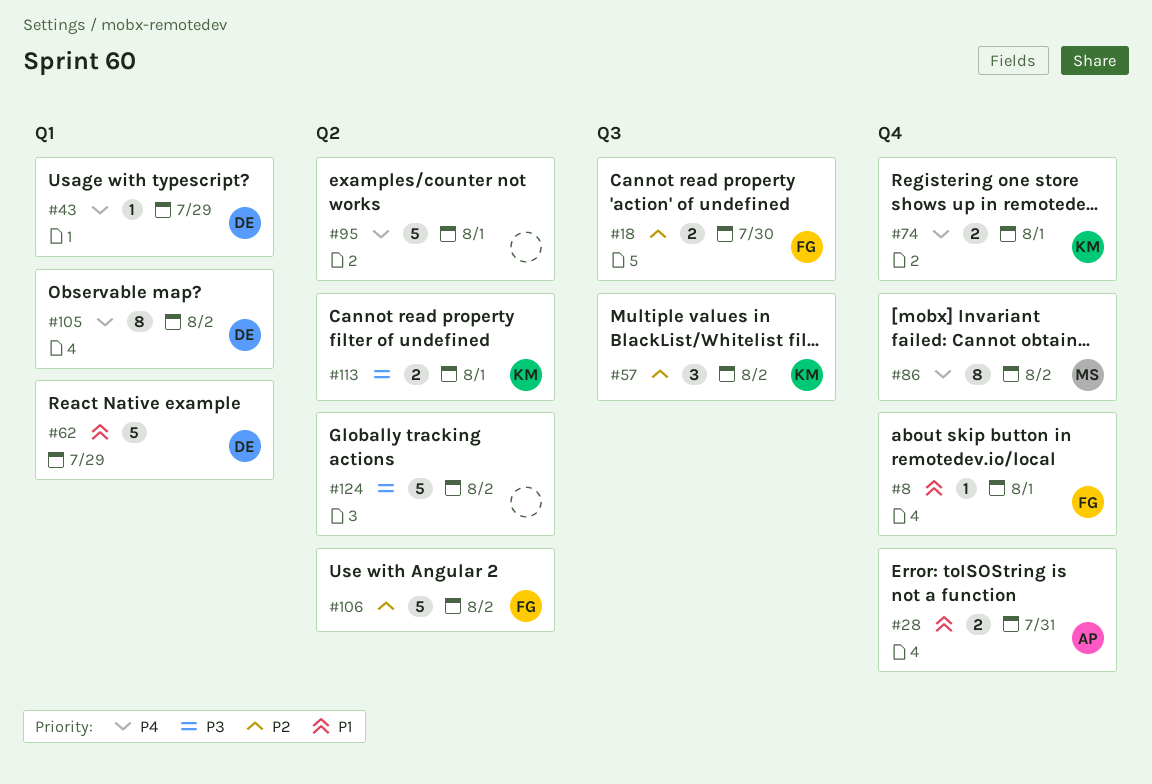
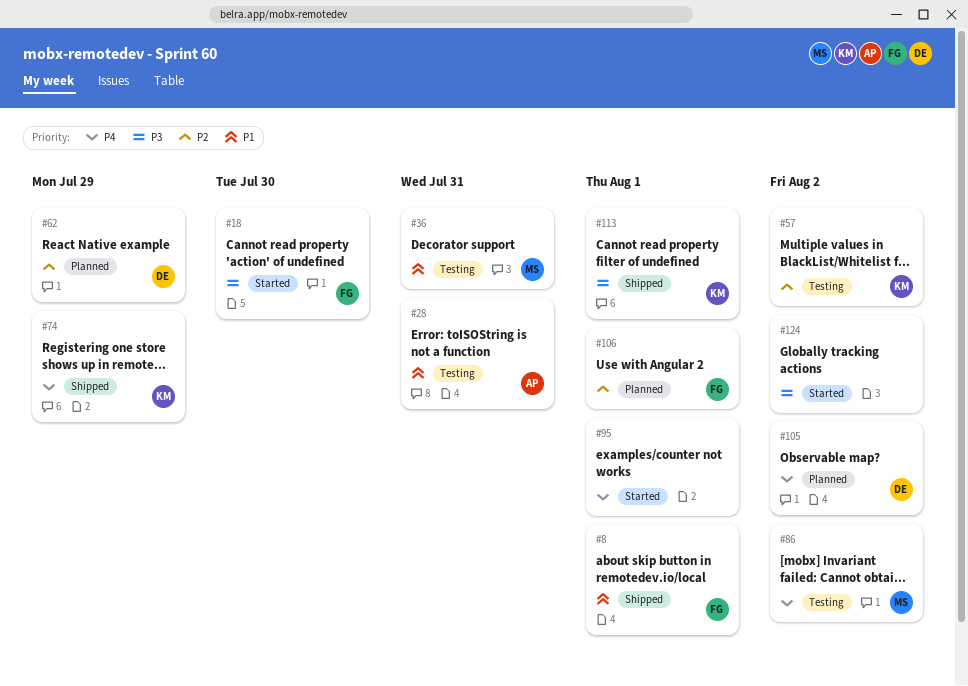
#18, priority: P2 -> P3
#36: none -> present
#43: present -> none
#62, priority: P1 -> P2
#74, due: Aug 1 -> Jul 29
#106, due: Aug 2 -> Aug 1

